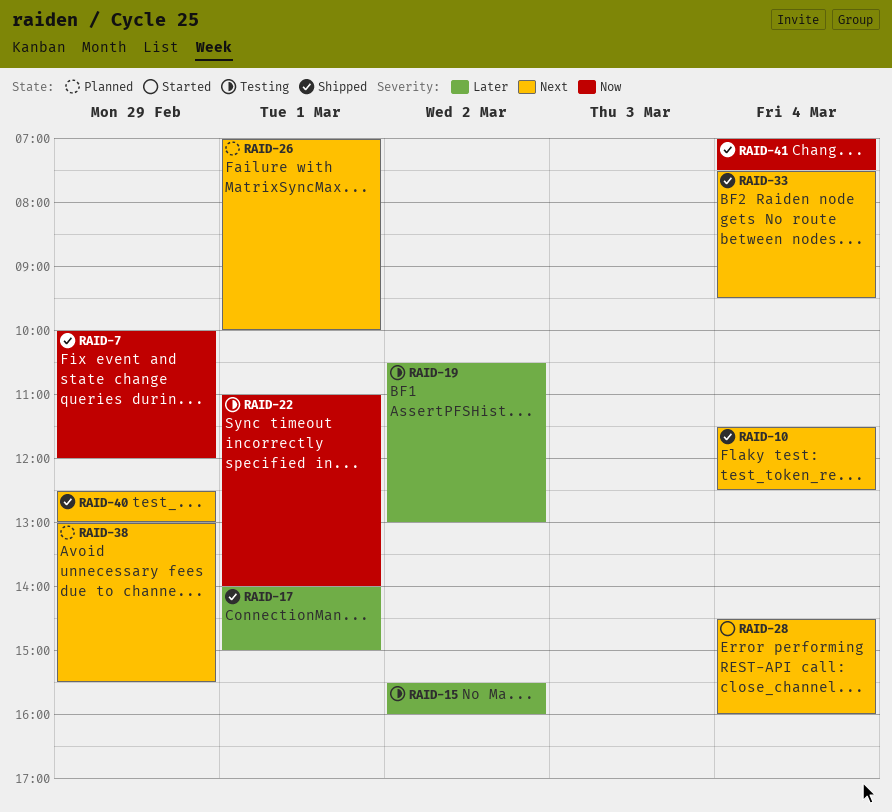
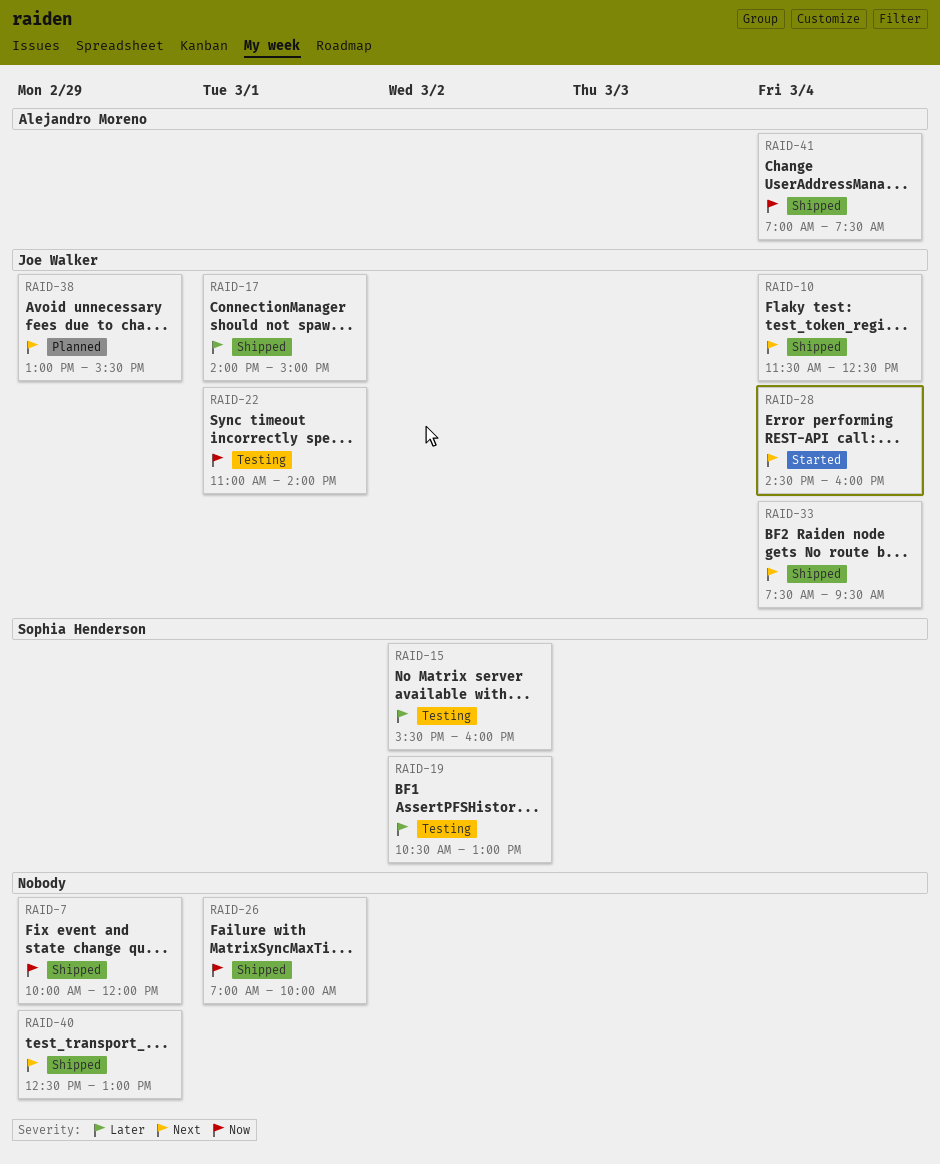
RAID-26, status: Planned -> Shipped
RAID-26, priority: Next -> Now

